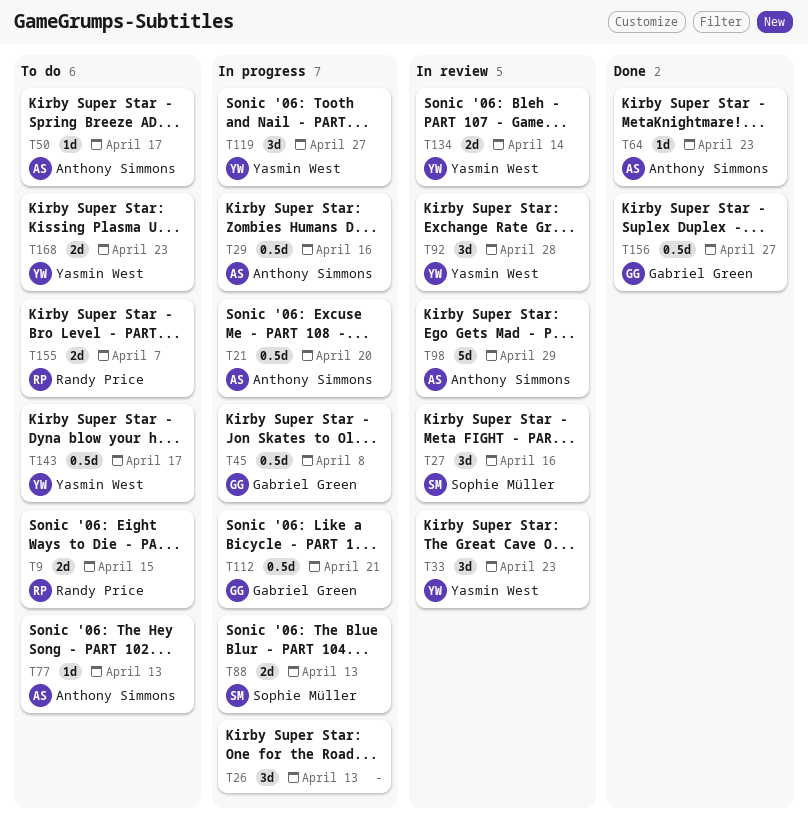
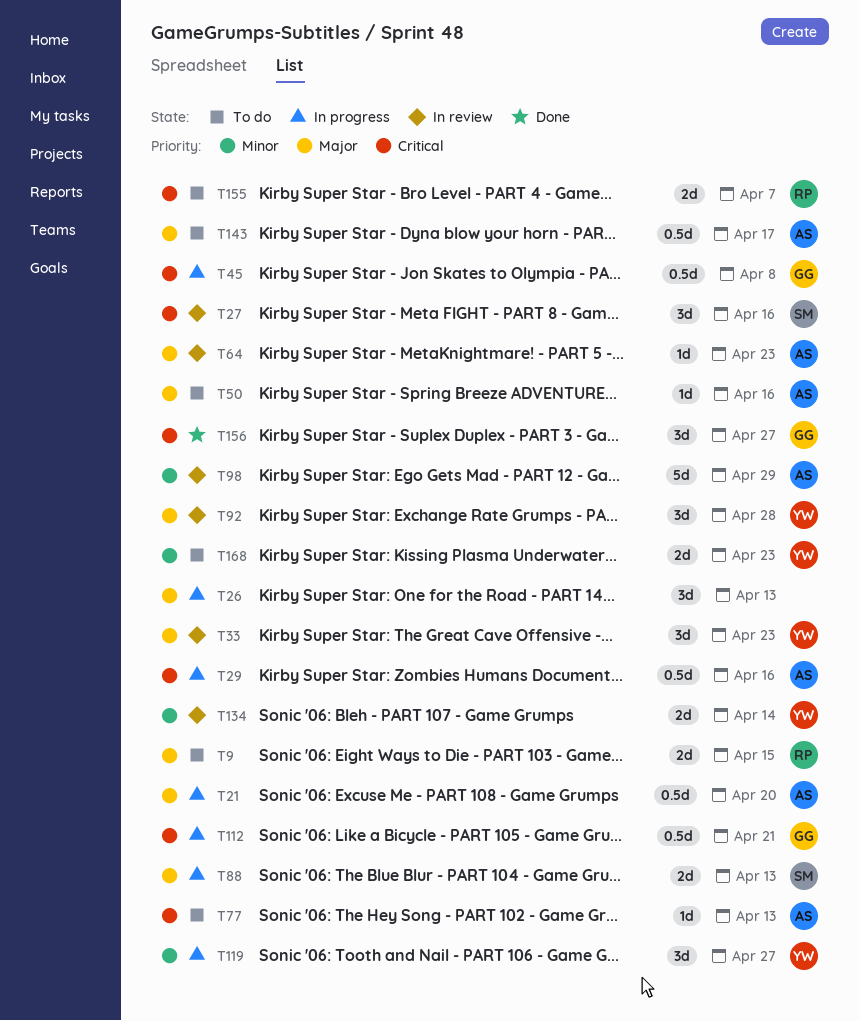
T50, due: Apr 17 -> Apr 16
T64, status: Done -> In review
T143, owner: Yasmin West -> Anthony Simmons
T156, estimate: 0.5d -> 3d

